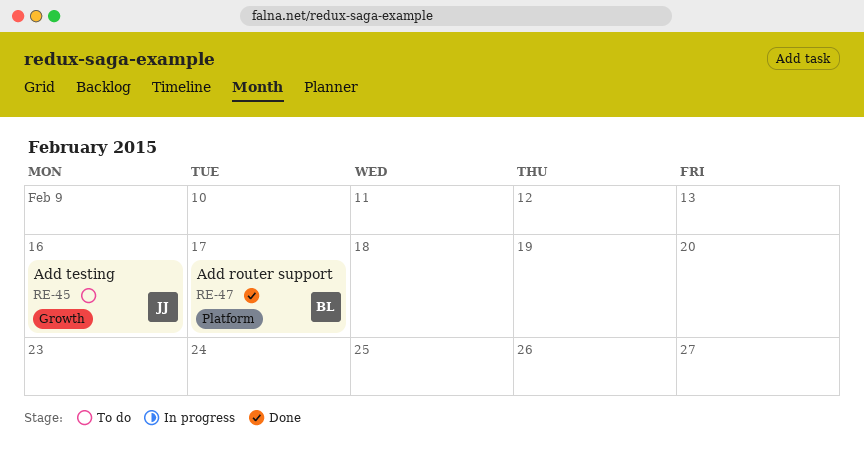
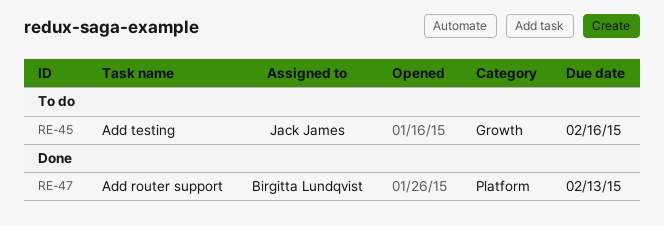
RE-47, due: Feb 17 -> Feb 13

